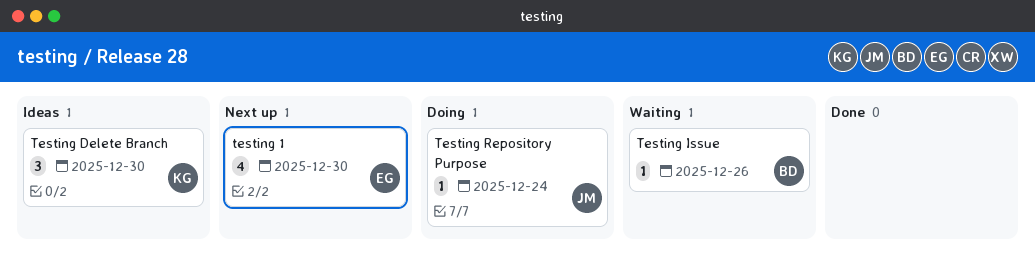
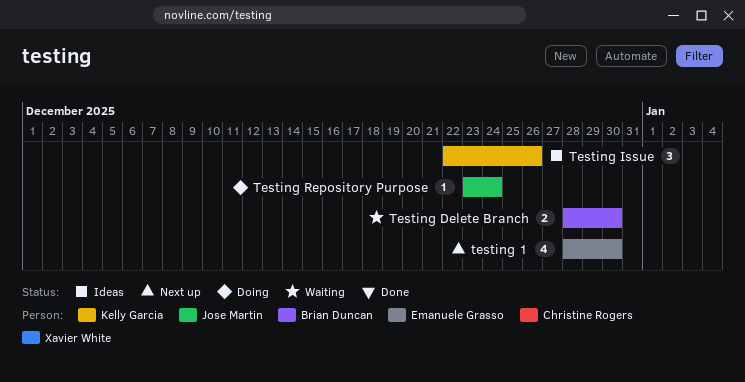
Testing Delete Branch, status: Ideas -> Waiting
Testing Delete Branch, owner: Kelly Garcia -> Brian Duncan
Testing Delete Branch, estimate: 3 -> 2
Testing Issue, status: Waiting -> Ideas
Testing Issue, owner: Brian Duncan -> Kelly Garcia
Testing Issue, estimate: 1 -> 3

